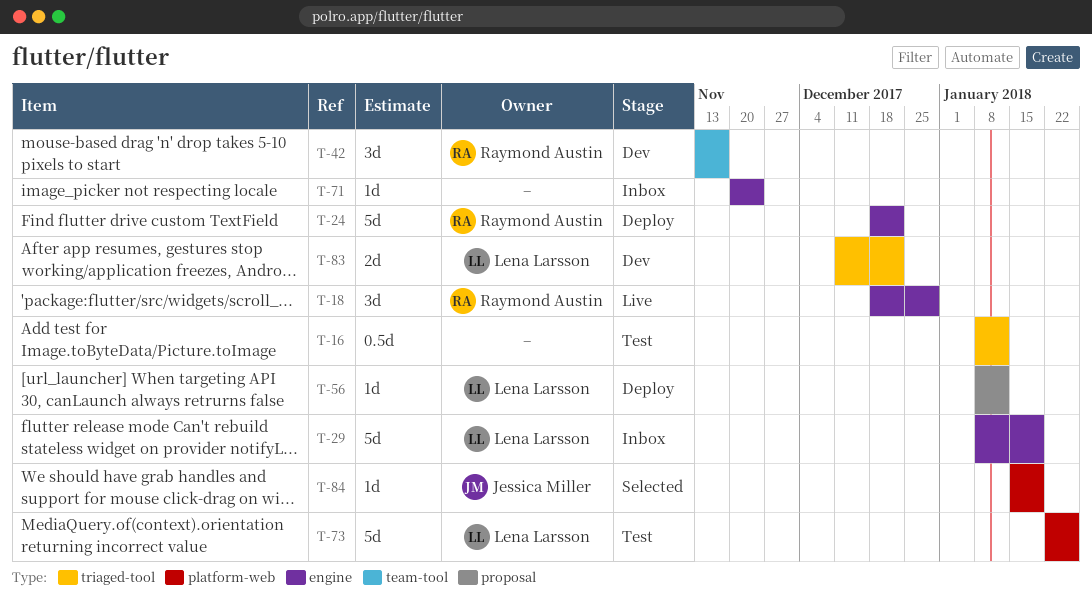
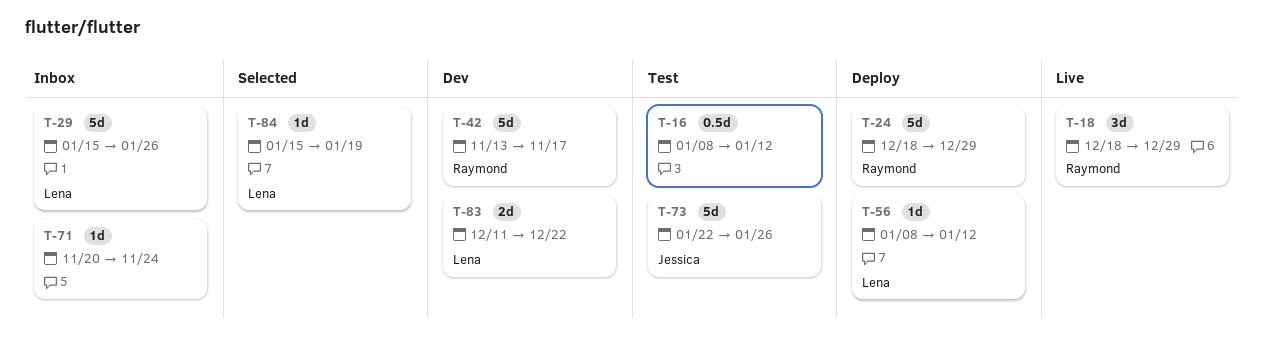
T-24, due: Dec 22 -> Dec 29
T-29, start: Jan 8 -> Jan 15
T-29, due: Jan 19 -> Jan 26
T-42, estimate: 3d -> 5d
T-73, owner: Lena Larsson -> Jessica Miller
T-84, owner: Jessica Miller -> Lena Larsson

